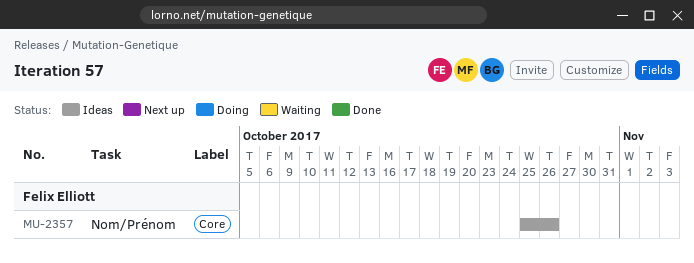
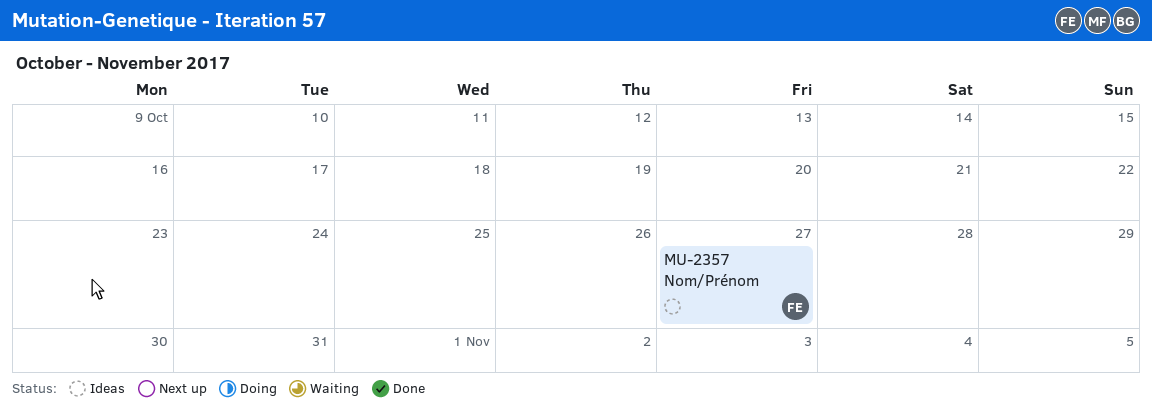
MU-2357, due: Oct 26 -> Oct 27

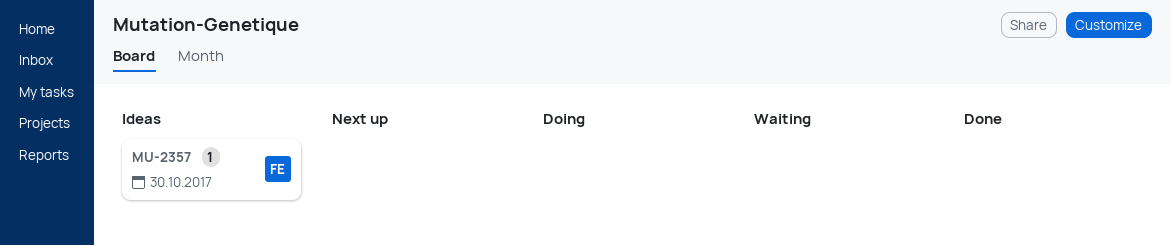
MU-2357, due: Oct 27 -> Oct 30

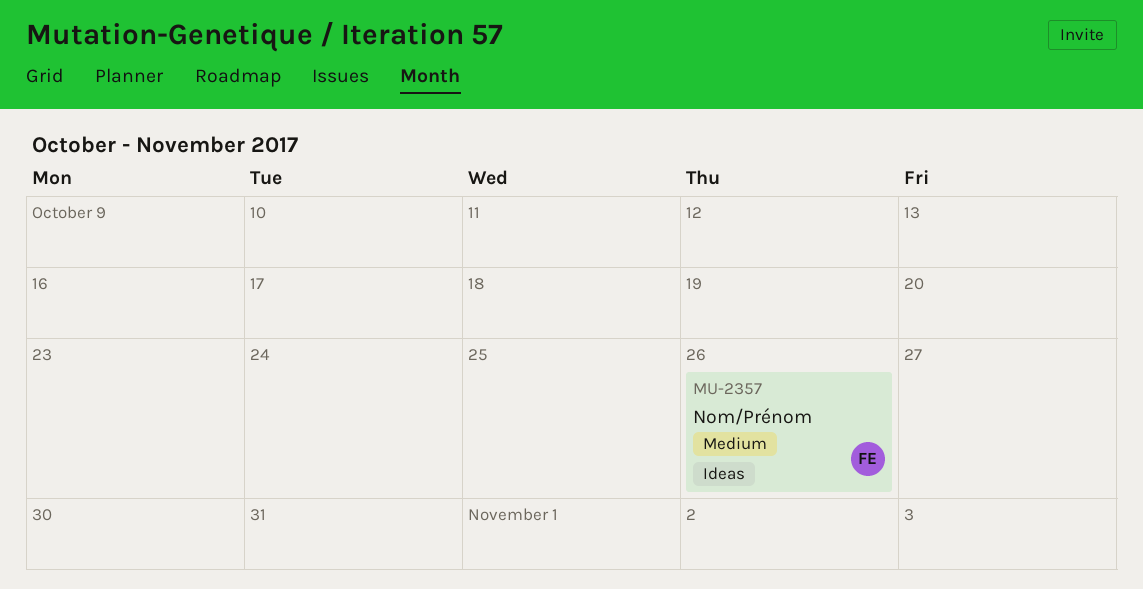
MU-2357, due: Oct 30 -> Oct 26

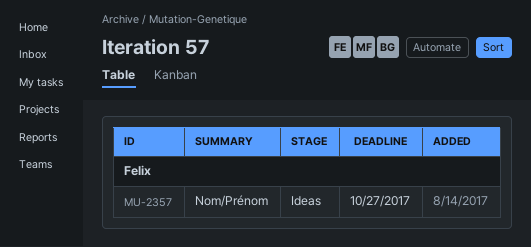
MU-2357, due: Oct 26 -> Oct 27

